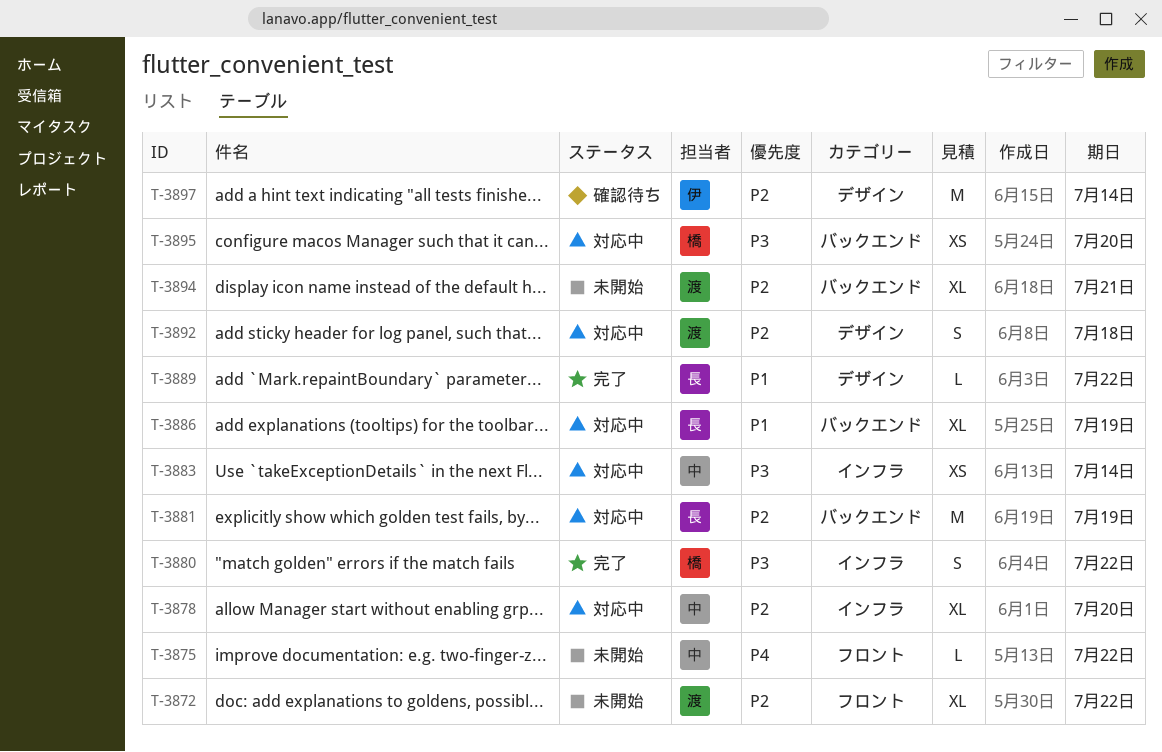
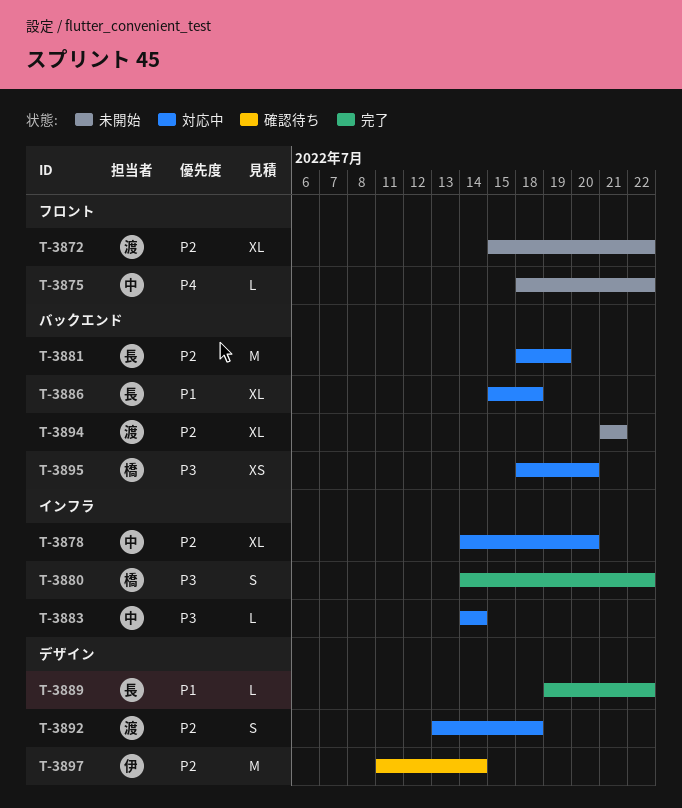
T-3883, estimate: XS -> L
T-3886, due: Jul 19 -> Jul 18

